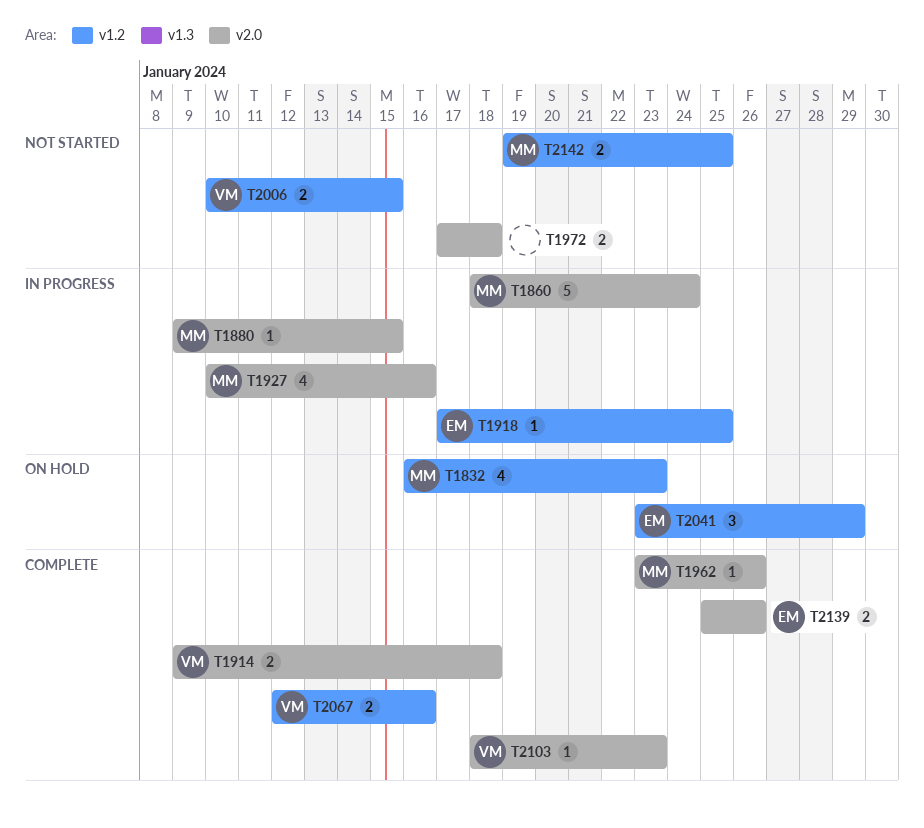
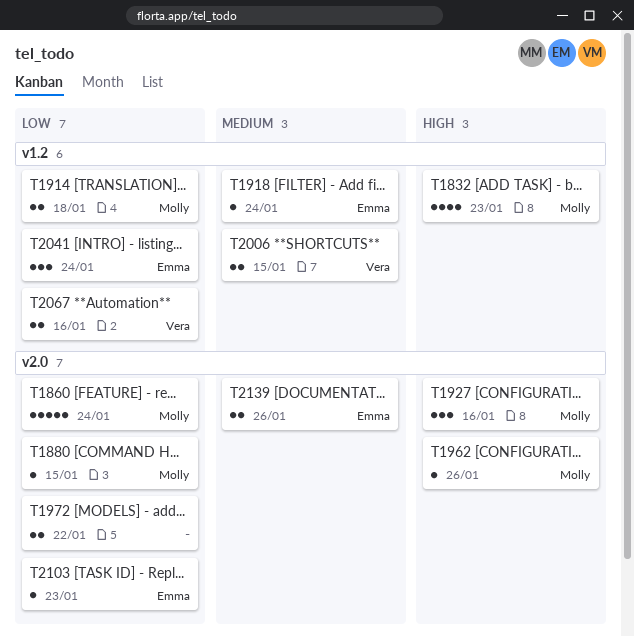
T1914, owner: Vera -> Molly
T1914, label: v2.0 -> v1.2
T1918, due: Jan 25 -> Jan 24
T1927, estimate: 4 -> 3
T1972, due: Jan 18 -> Jan 22
T2041, due: Jan 29 -> Jan 24
T2103, owner: Vera -> Emma
T2142: present -> none

